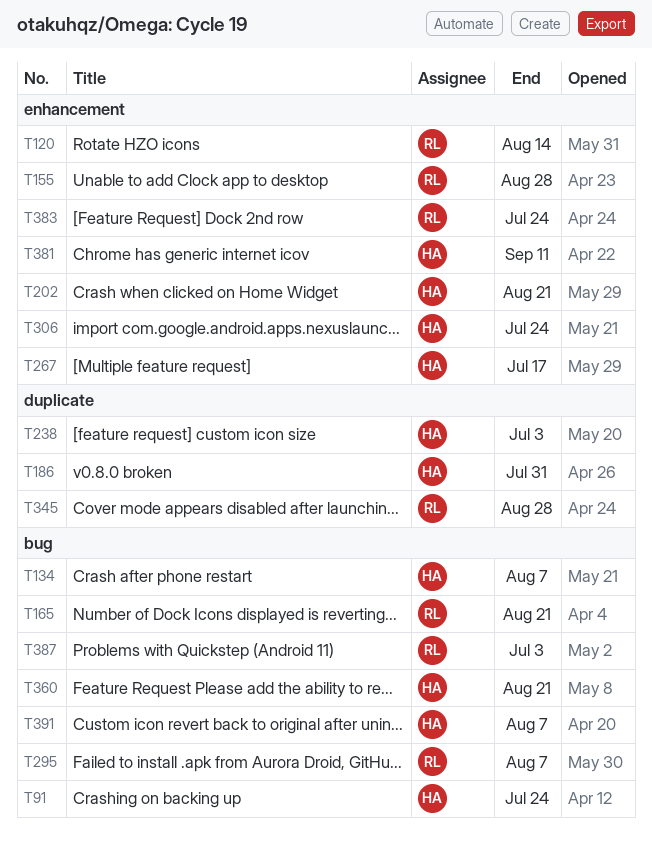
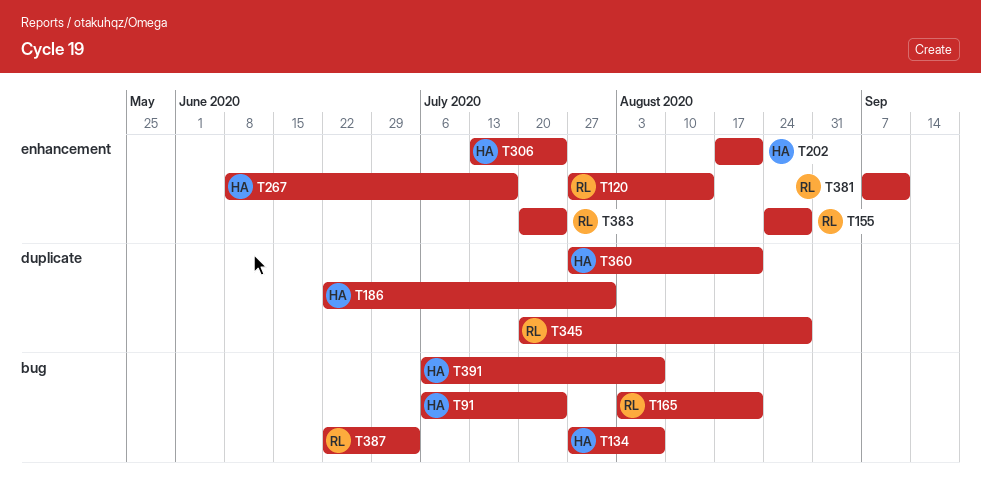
T238: present -> none
T295: present -> none
T360, label: bug -> duplicate
T381, owner: HA -> RL

